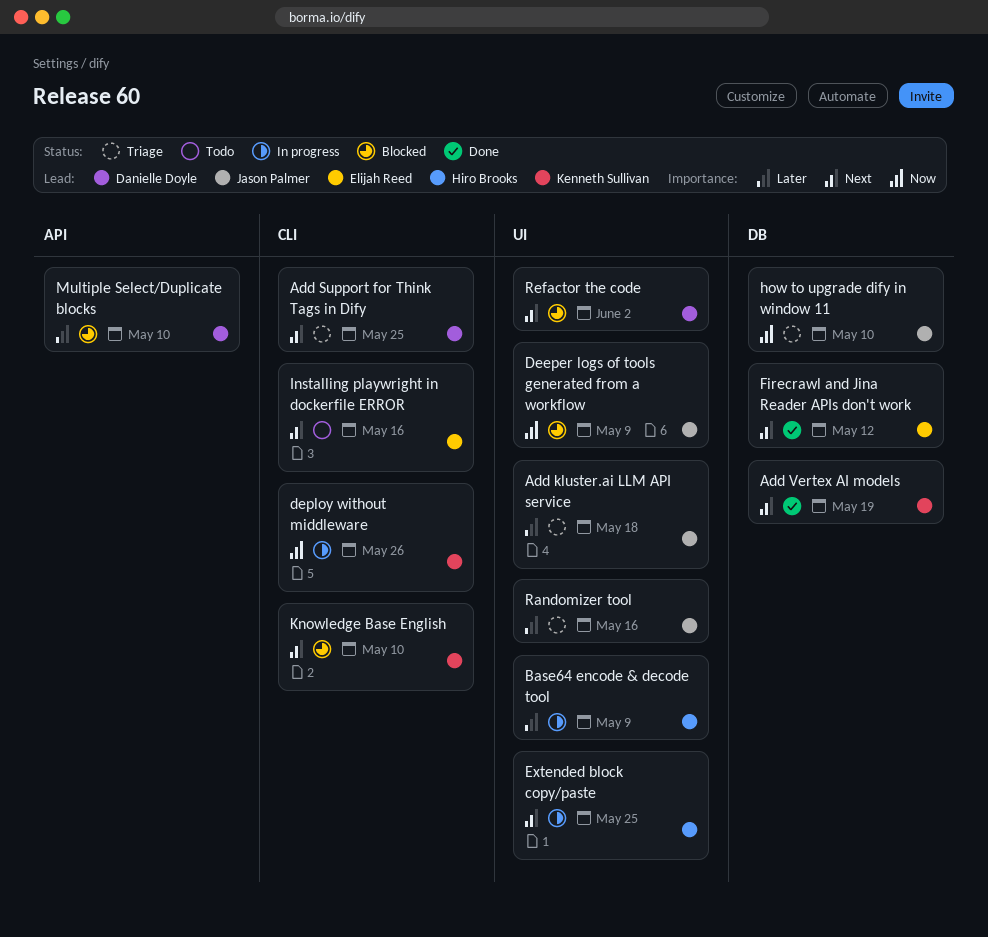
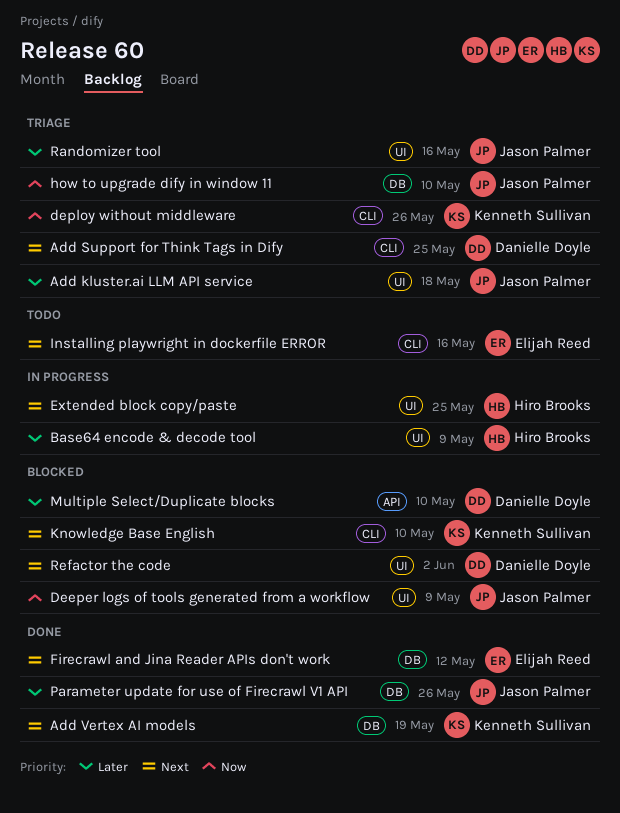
deploy without middleware, status: In progress -> Triage
Parameter update for use of Firecrawl V1 API: none -> present

